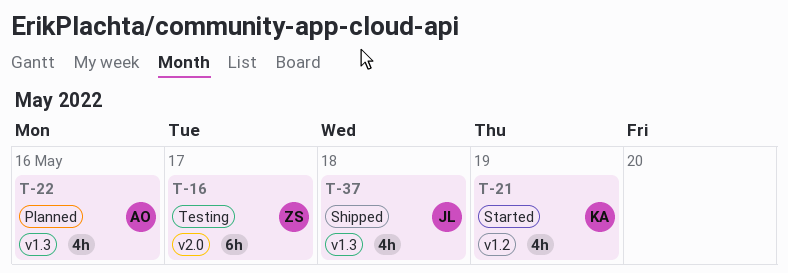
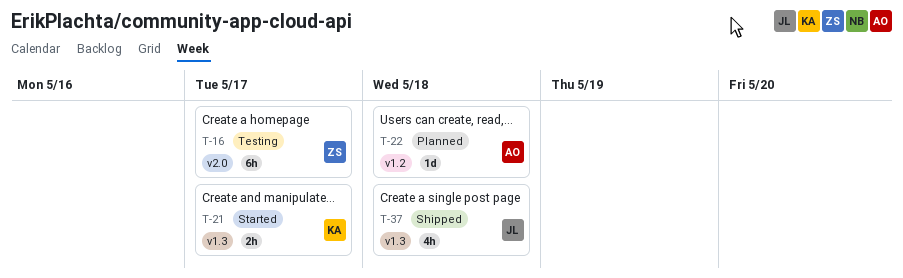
T-21, label: v1.2 -> v1.3
T-21, estimate: 4h -> 2h
T-21, due: May 19 -> May 17
T-22, label: v1.3 -> v1.2
T-22, estimate: 4h -> 1d
T-22, due: May 16 -> May 18

